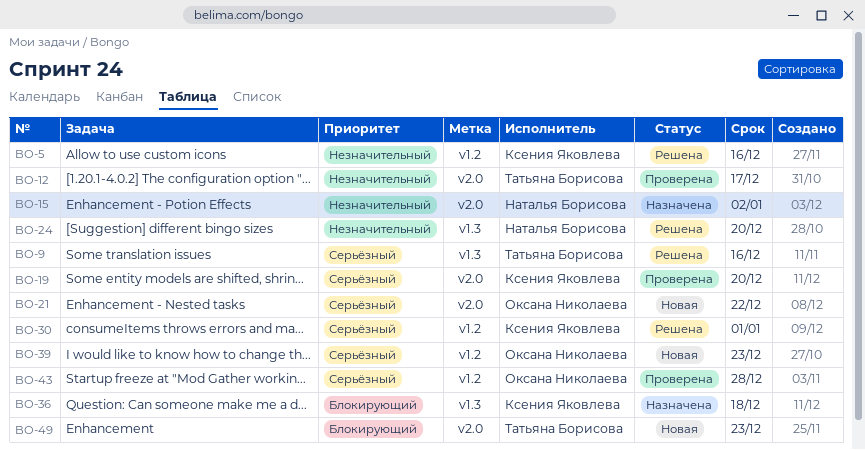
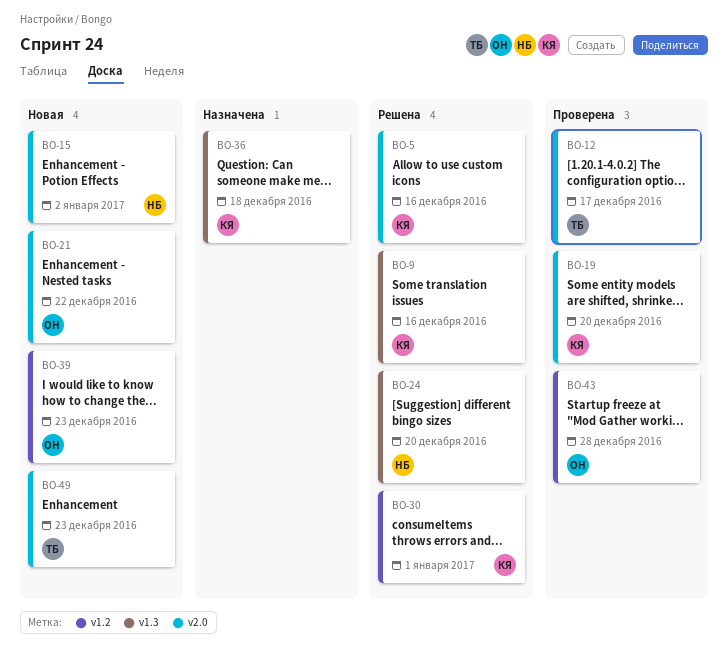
BO-5, label: v1.2 -> v2.0
BO-9, owner: Татьяна Борисова -> Ксения Яковлева
BO-15, status: Назначена -> Новая

